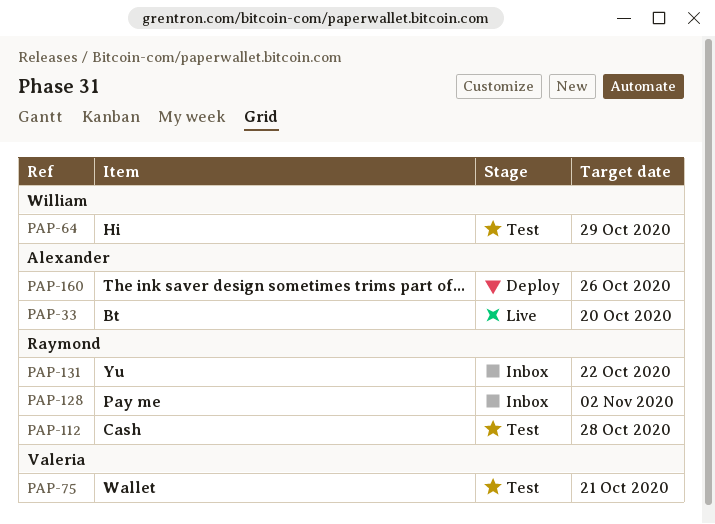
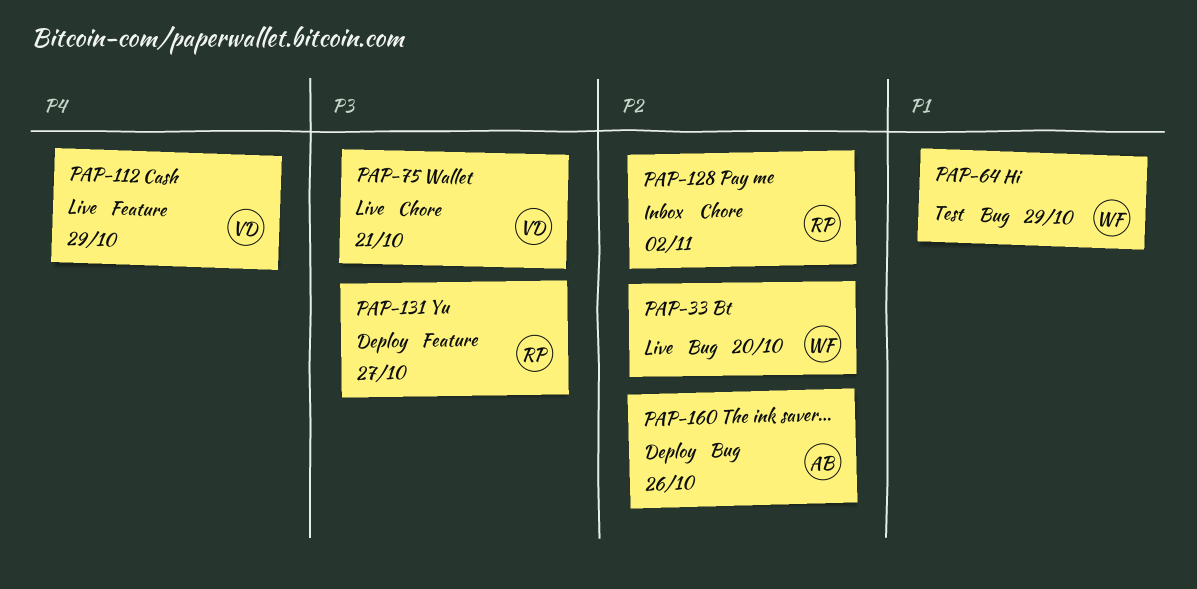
PAP-33, owner: Alexander -> William
PAP-75, status: Test -> Live
PAP-112, status: Test -> Live
PAP-112, owner: Raymond -> Valeria
PAP-112, due: Oct 28 -> Oct 29
PAP-131, status: Inbox -> Deploy
PAP-131, due: Oct 22 -> Oct 27

